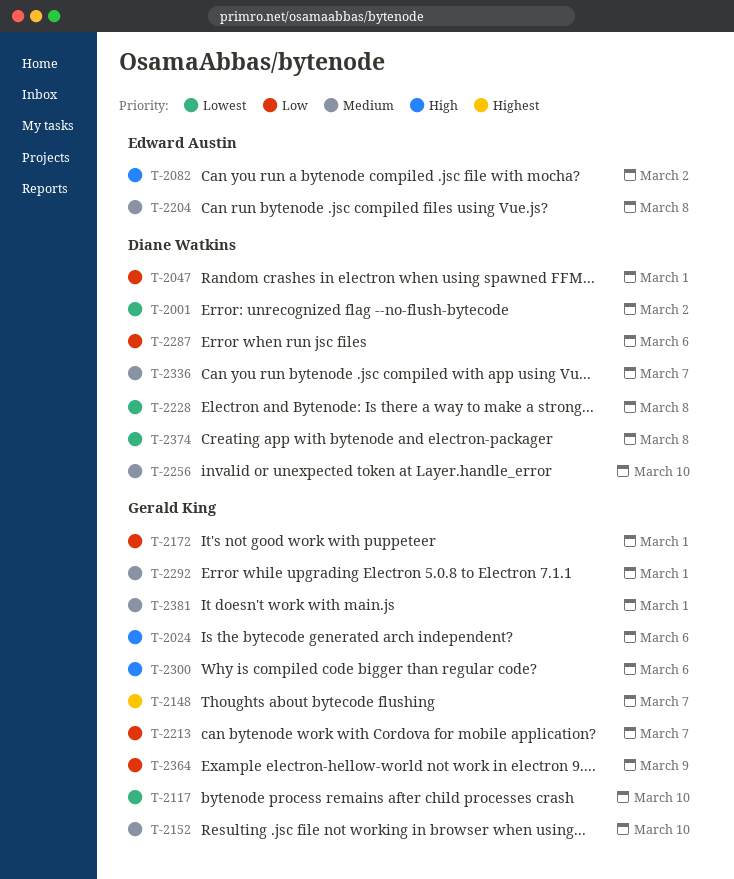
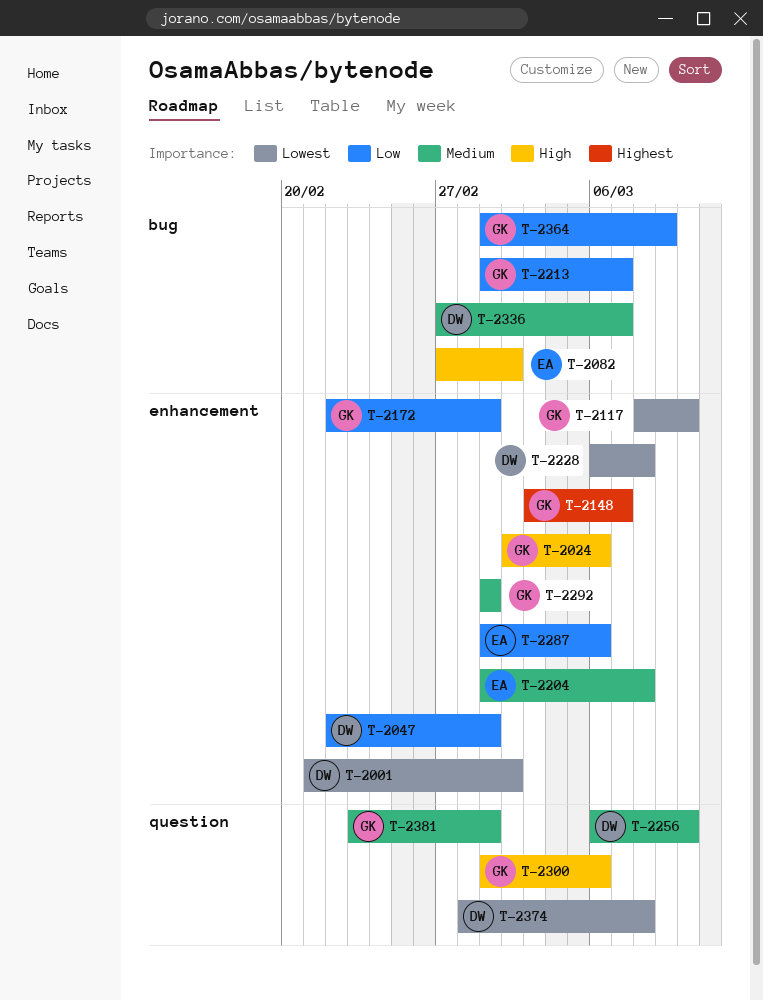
T-2152: present -> none
T-2287, owner: Diane Watkins -> Edward Austin

